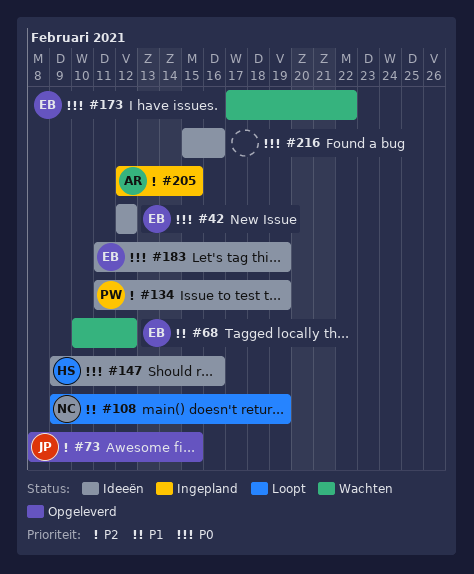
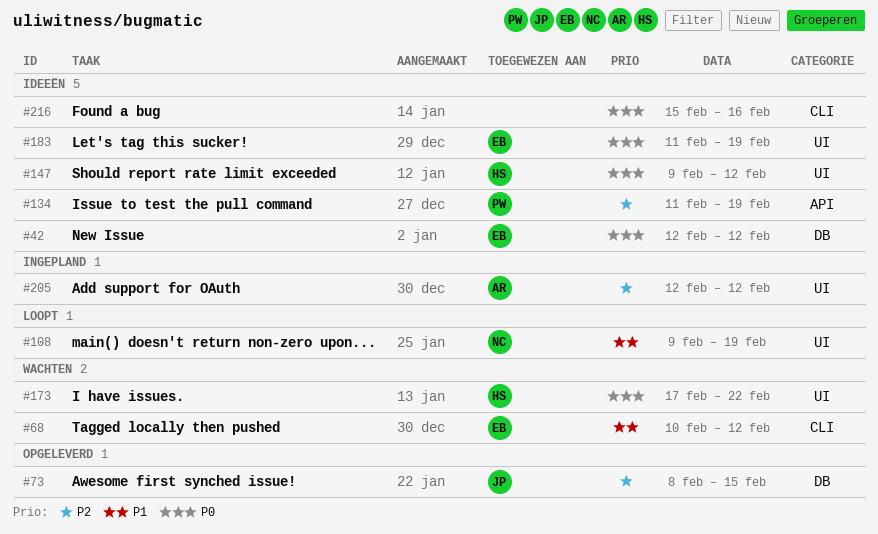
#147, due: Feb 16 -> Feb 12
#173, owner: EB -> HS
#205, due: Feb 15 -> Feb 12

